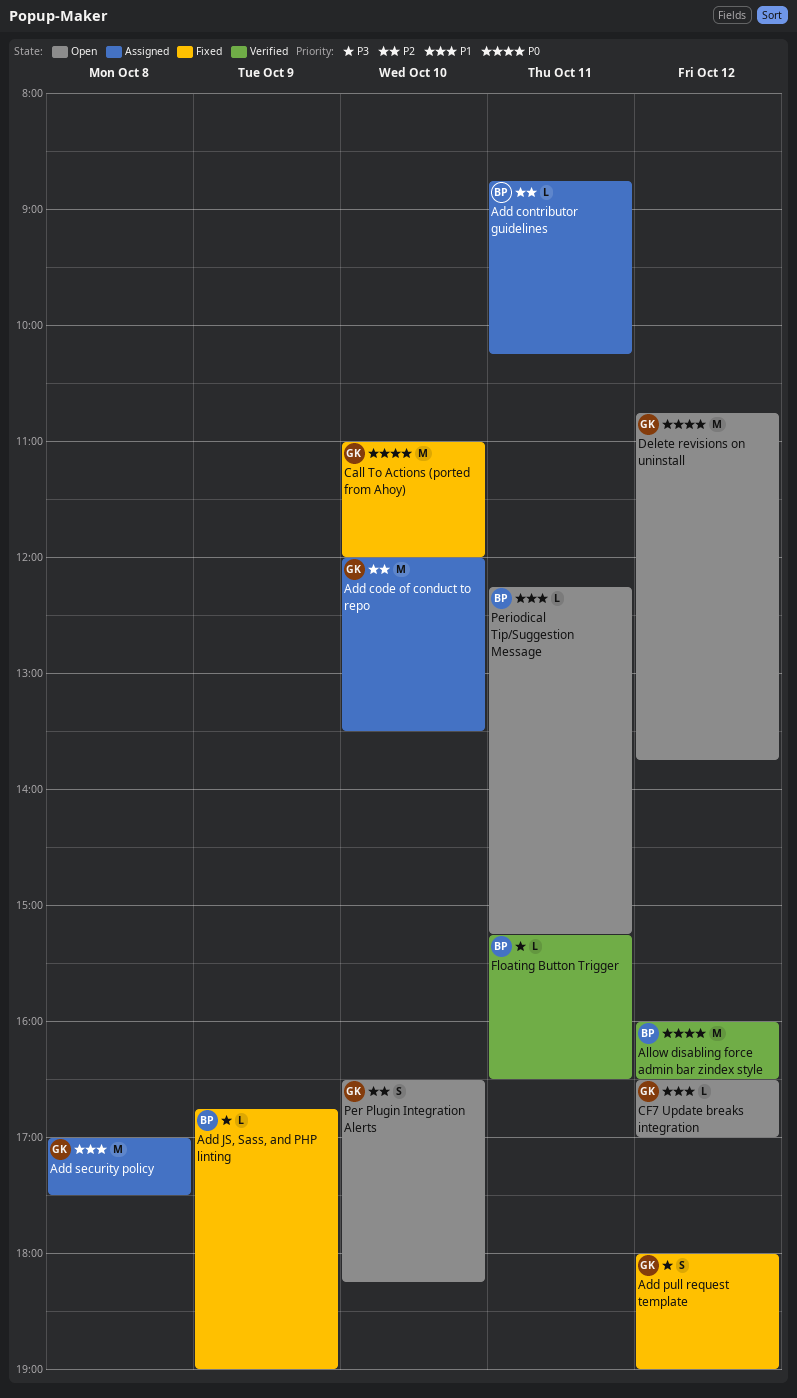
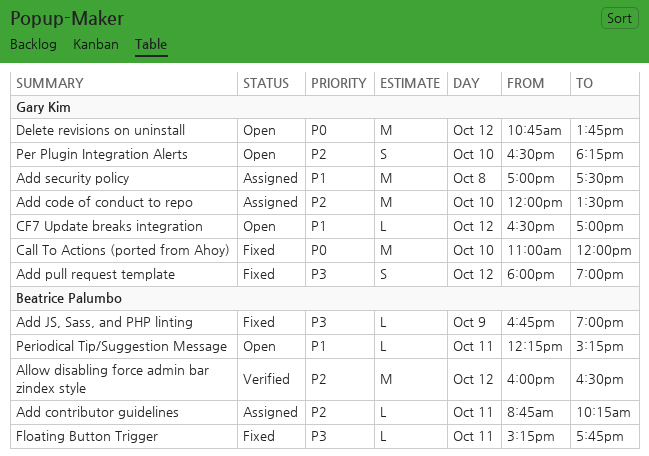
Allow disabling force admin bar zindex style, priority: P0 -> P2
Floating Button Trigger, status: Verified -> Fixed
Floating Button Trigger, ends: 16:30 -> 17:45

